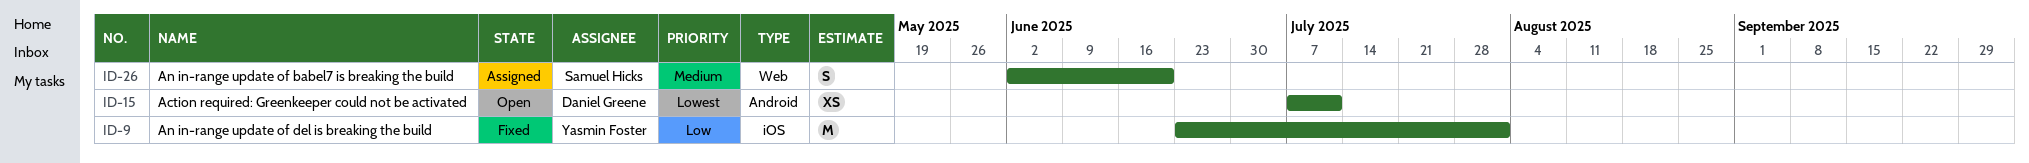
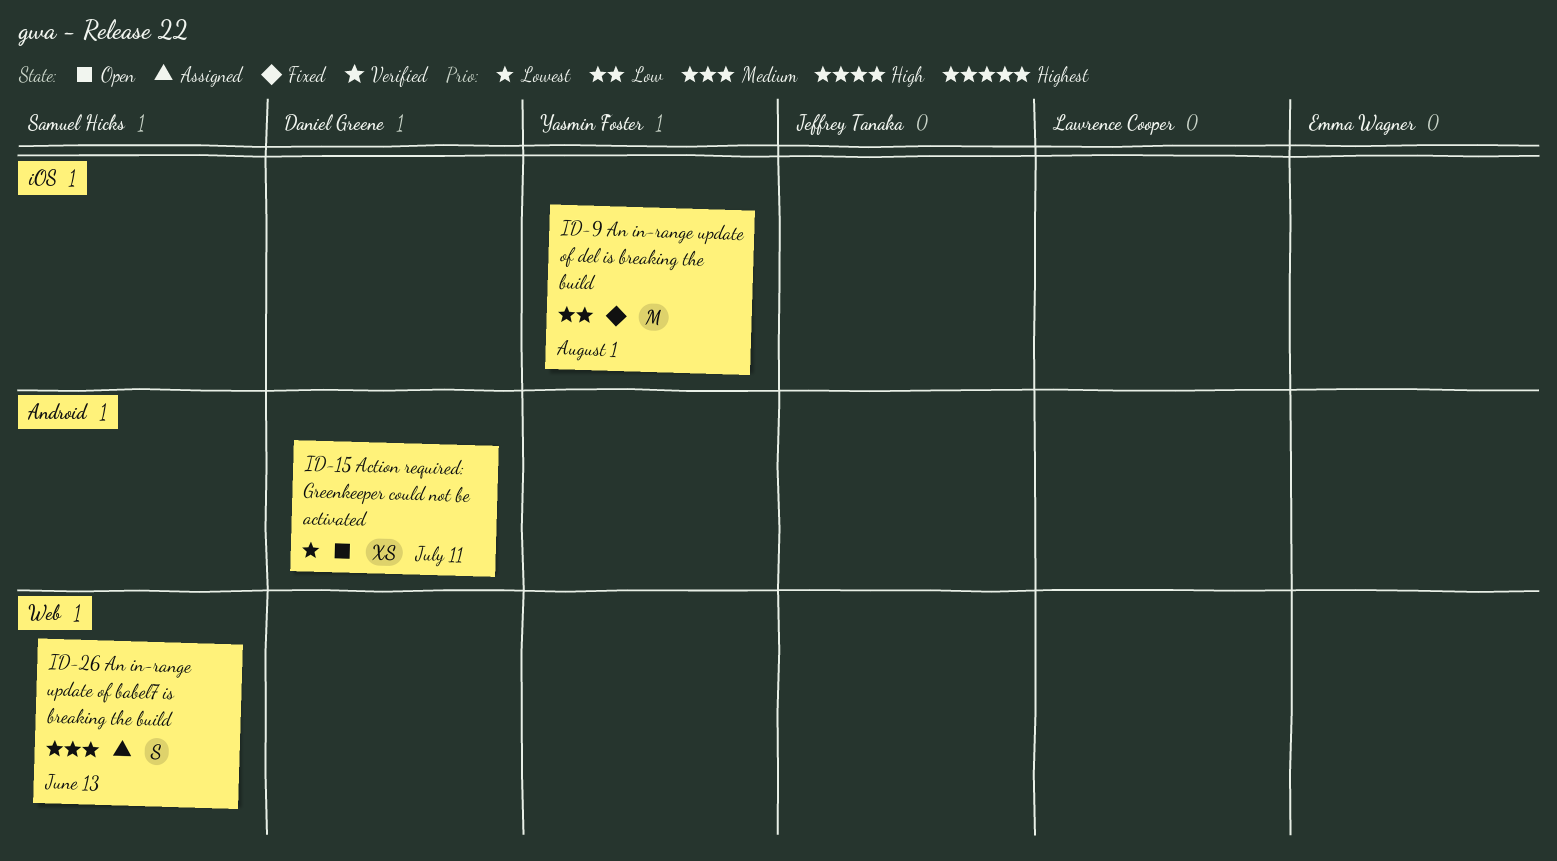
ID-26, due: Jun 20 -> Jun 13

